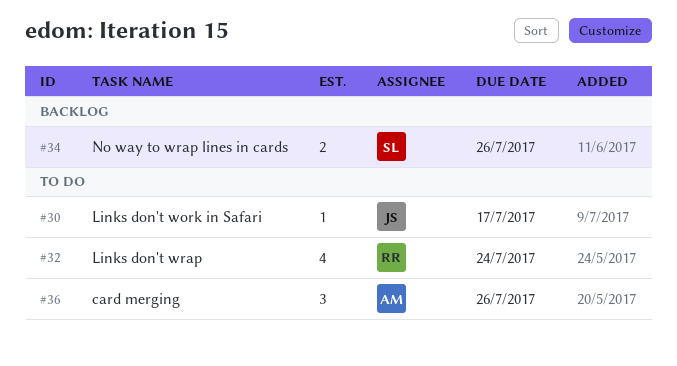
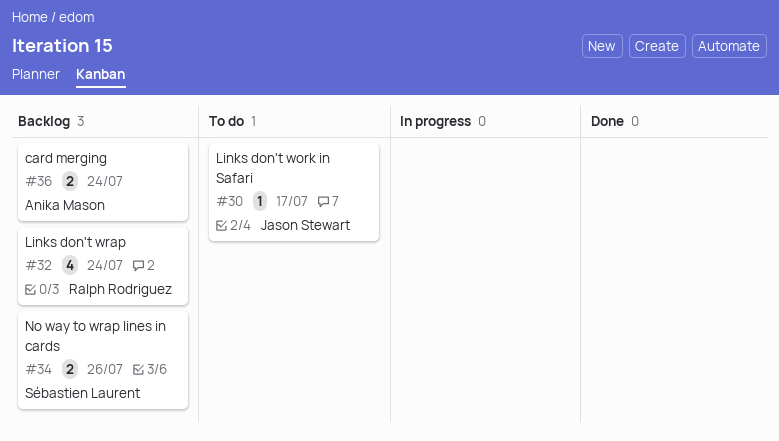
#32, status: To do -> Backlog
#36, status: To do -> Backlog
#36, estimate: 3 -> 2
#36, due: Jul 26 -> Jul 24

